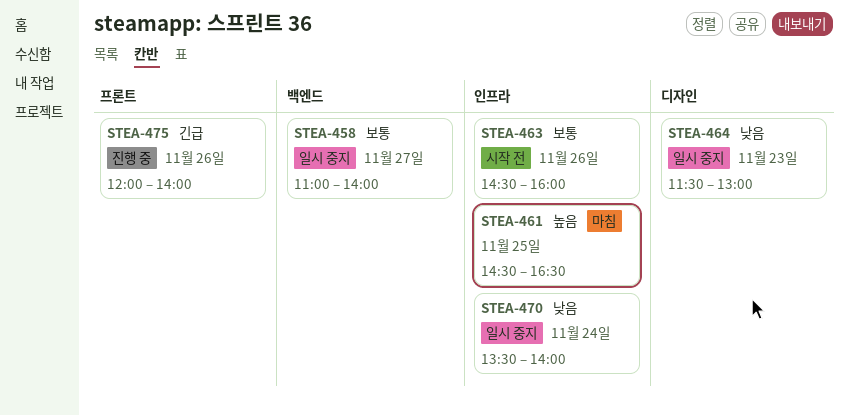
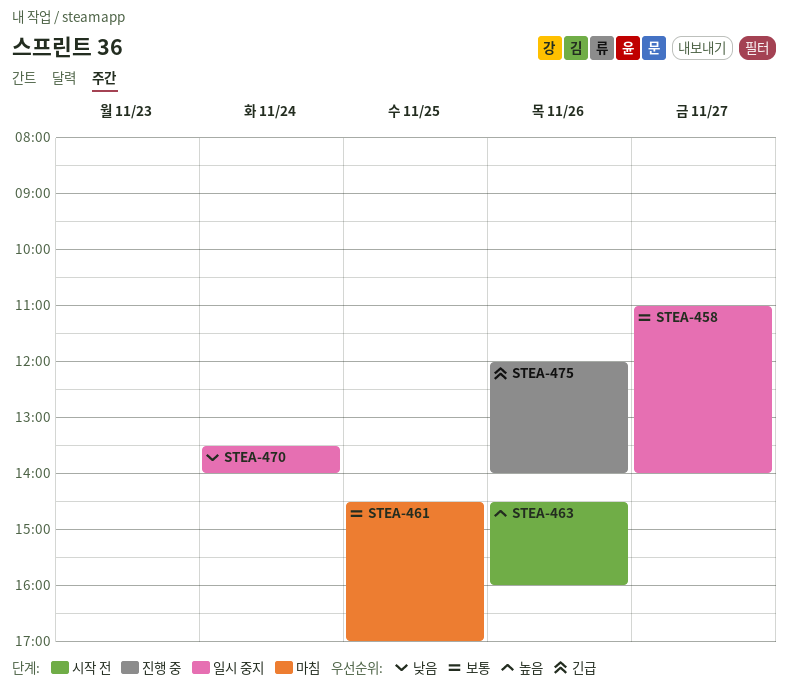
STEA-461, priority: 높음 -> 보통
STEA-461, ends: 16:30 -> 17:00
STEA-463, priority: 보통 -> 높음
STEA-464: present -> none

